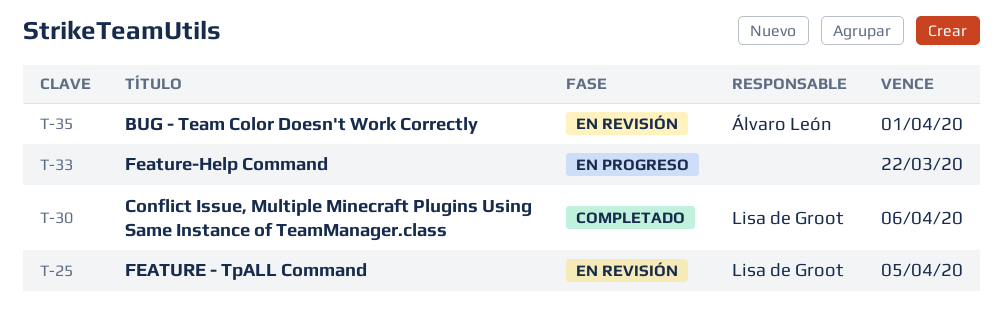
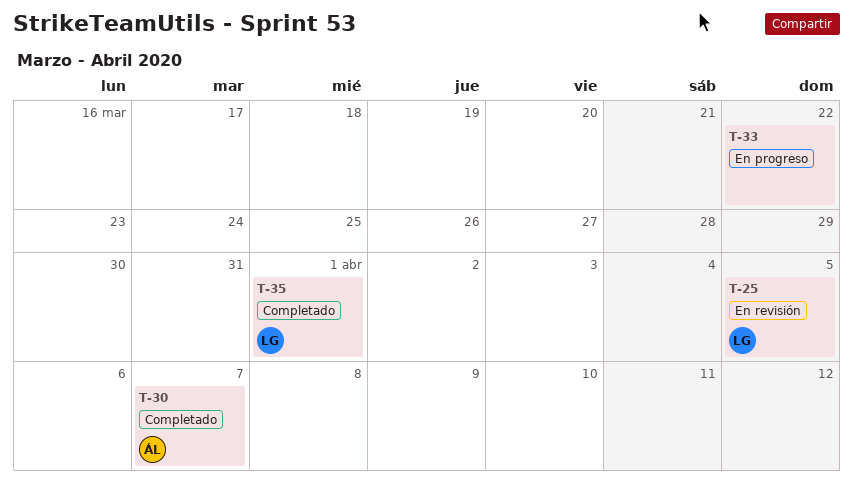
T-30, owner: Lisa de Groot -> Álvaro León
T-30, due: Apr 6 -> Apr 7
T-35, status: En revisión -> Completado
T-35, owner: Álvaro León -> Lisa de Groot

